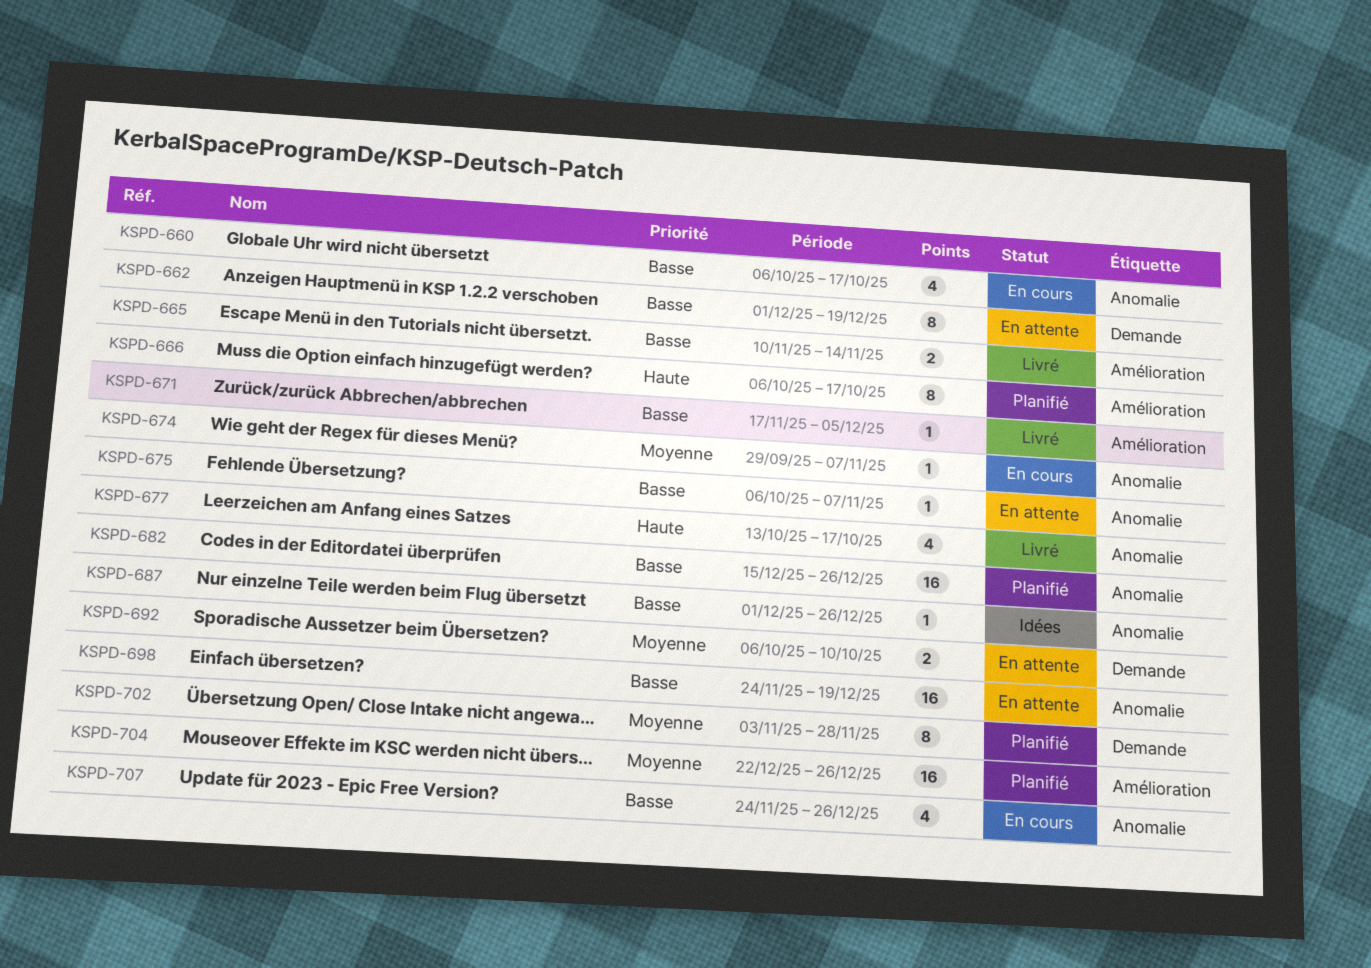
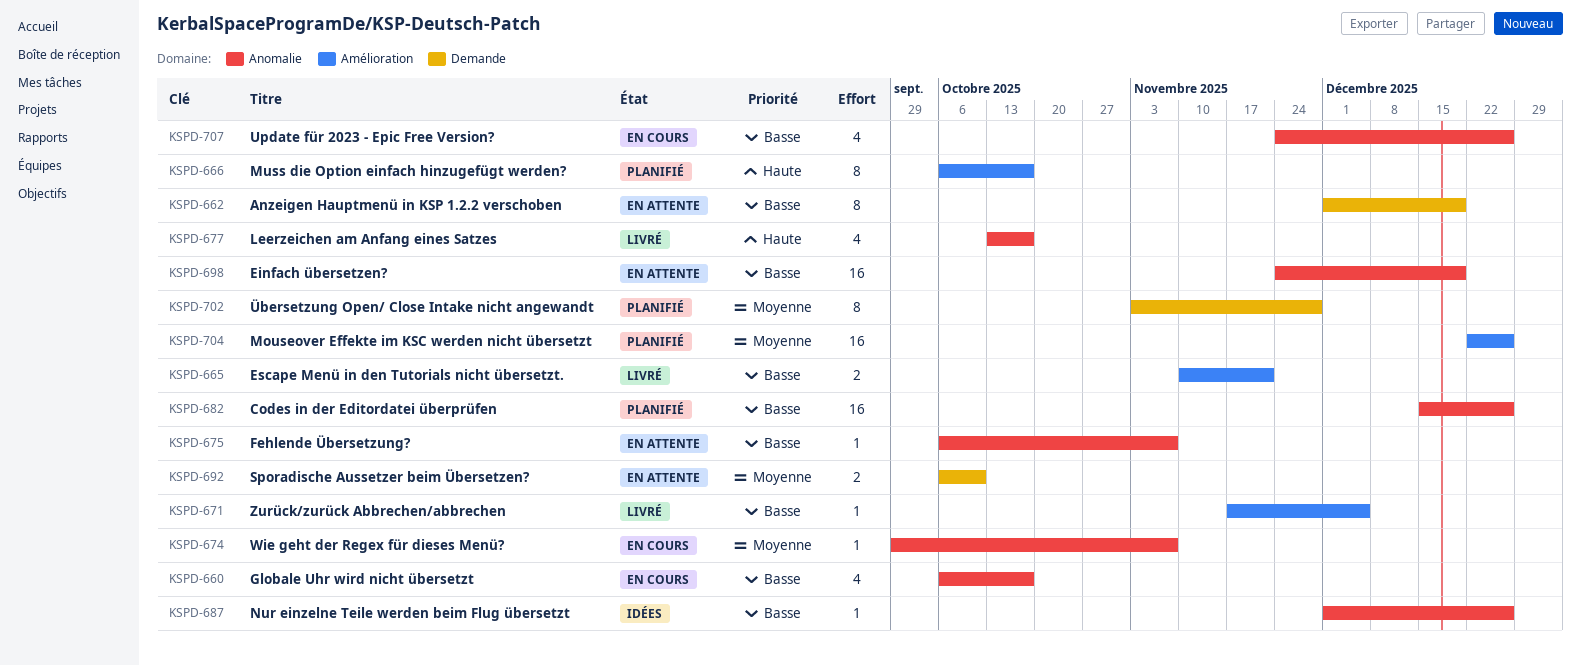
KSPD-665, due: Nov 14 -> Nov 21

